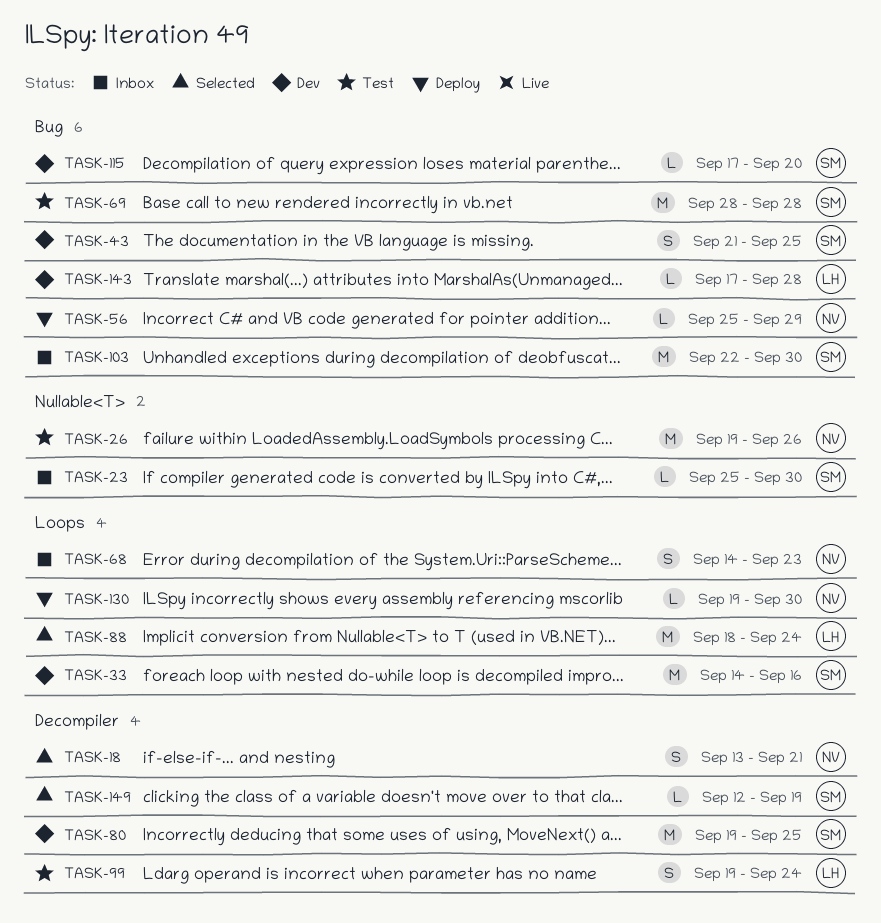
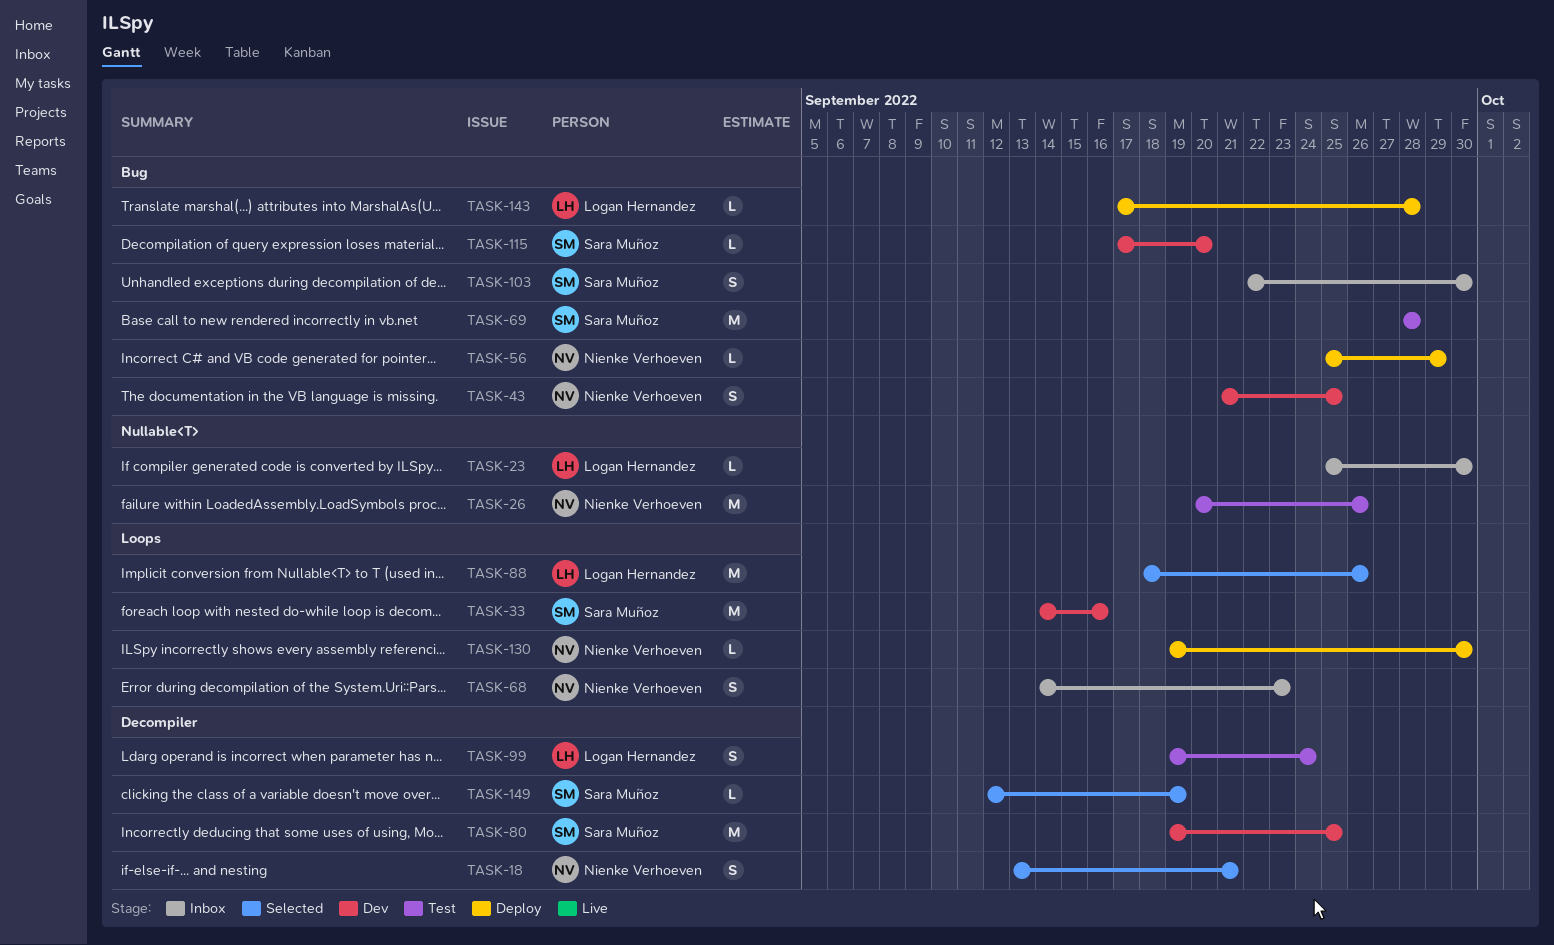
TASK-23, owner: Sara Muñoz -> Logan Hernandez
TASK-26, start: Sep 19 -> Sep 20
TASK-43, owner: Sara Muñoz -> Nienke Verhoeven
TASK-88, due: Sep 24 -> Sep 26
TASK-103, estimate: M -> S
TASK-143, status: Dev -> Deploy

